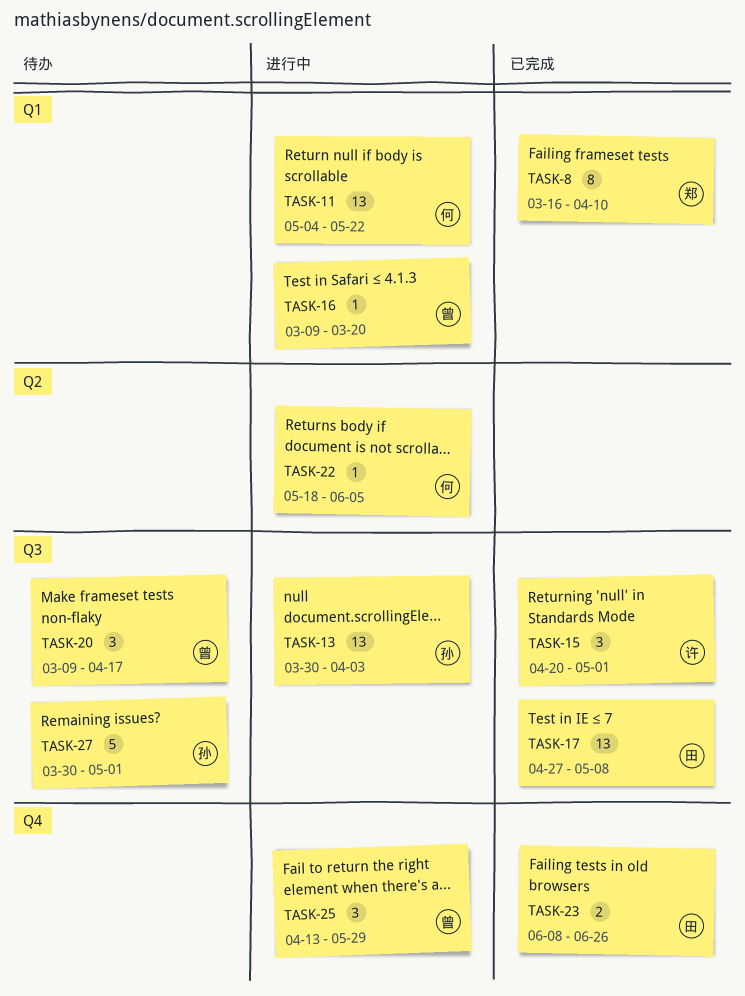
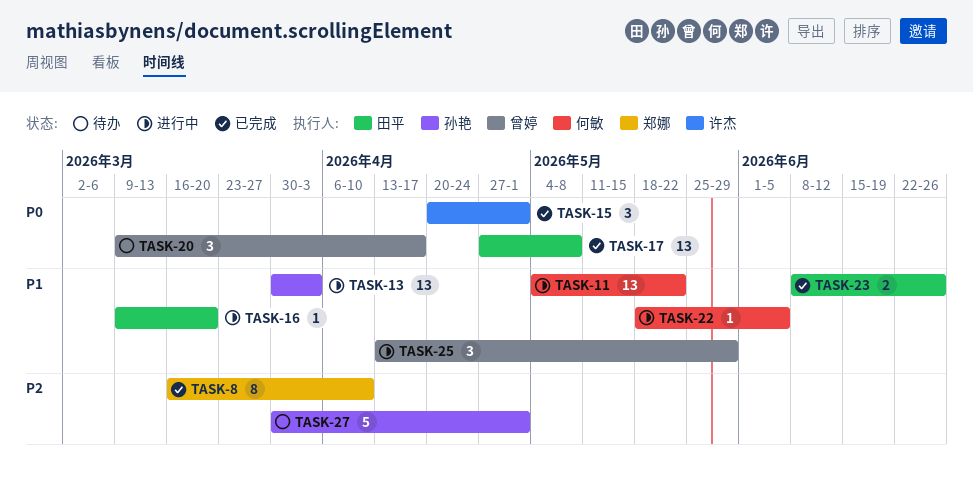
TASK-16, owner: 曾婷 -> 田平

